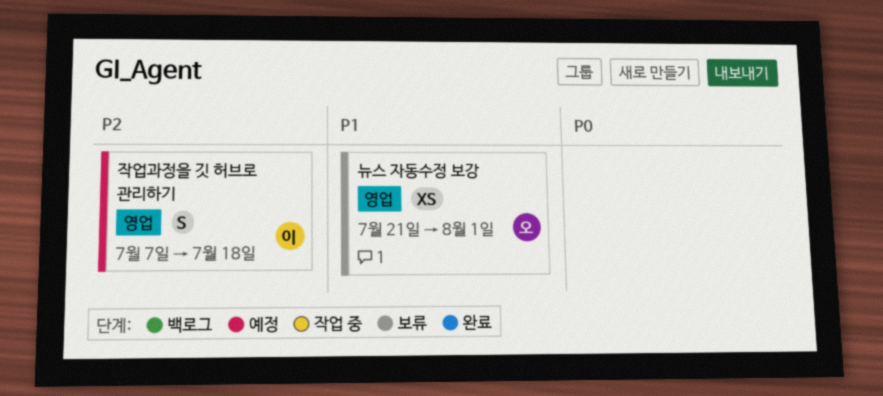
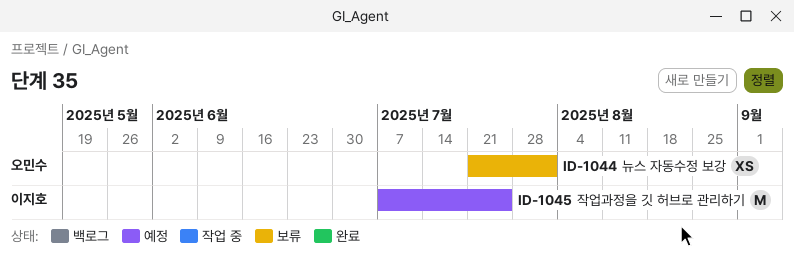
작업과정을 깃 허브로 관리하기, estimate: S -> M
작업과정을 깃 허브로 관리하기, due: Jul 18 -> Jul 25

